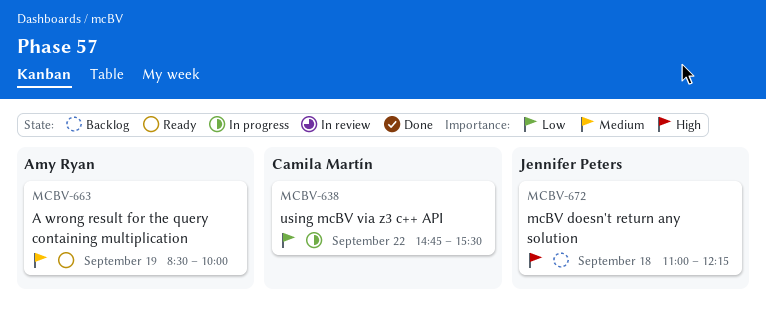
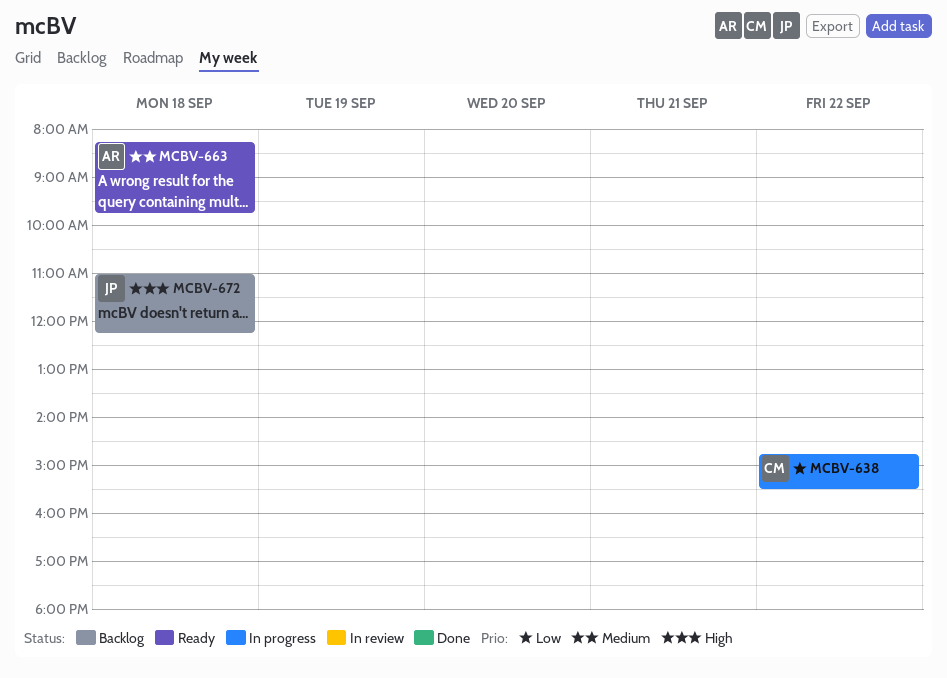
MCBV-663, day: Sep 19 -> Sep 18
MCBV-663, begins: 08:30 -> 08:15
MCBV-663, ends: 10:00 -> 09:45

